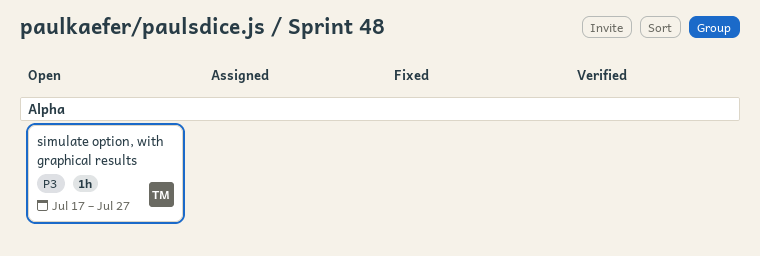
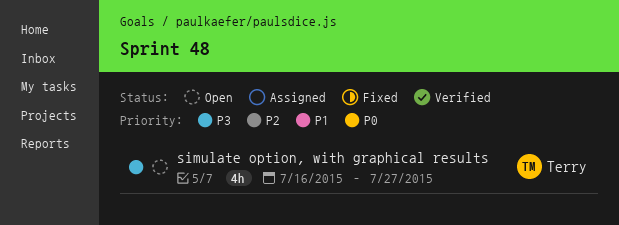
simulate option, with graphical results, estimate: 1h -> 4h
simulate option, with graphical results, start: Jul 17 -> Jul 16

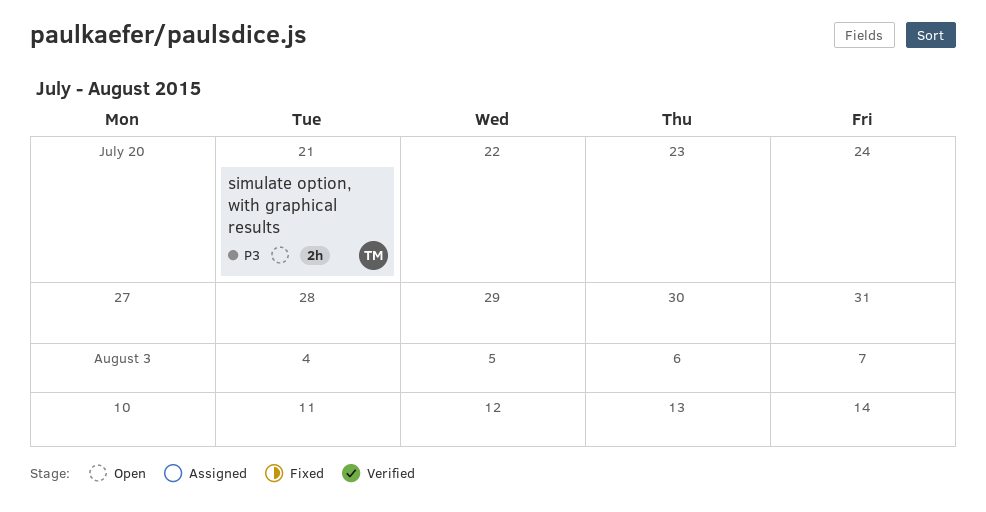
simulate option, with graphical results, estimate: 4h -> 2h
simulate option, with graphical results, due: Jul 27 -> Jul 21

